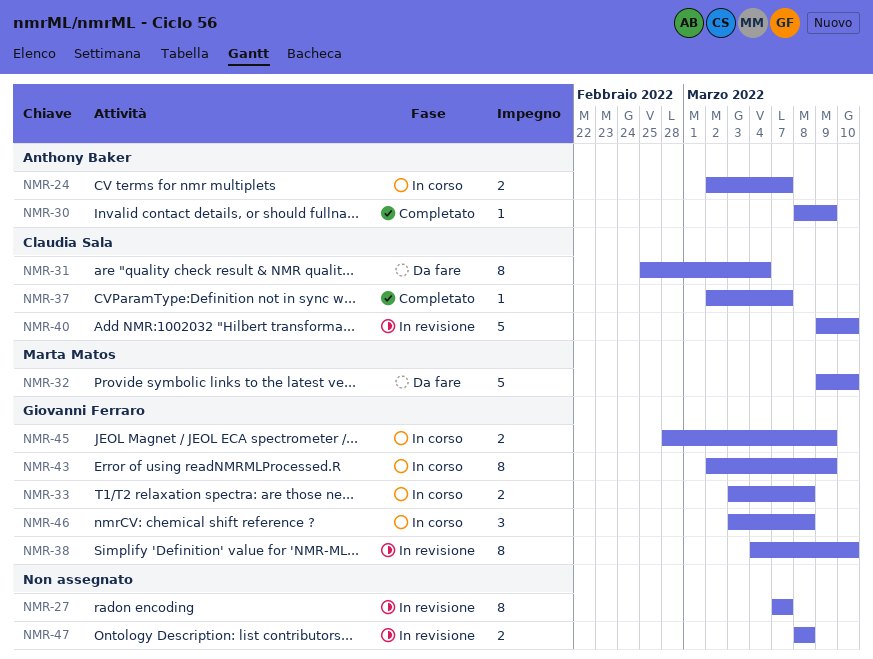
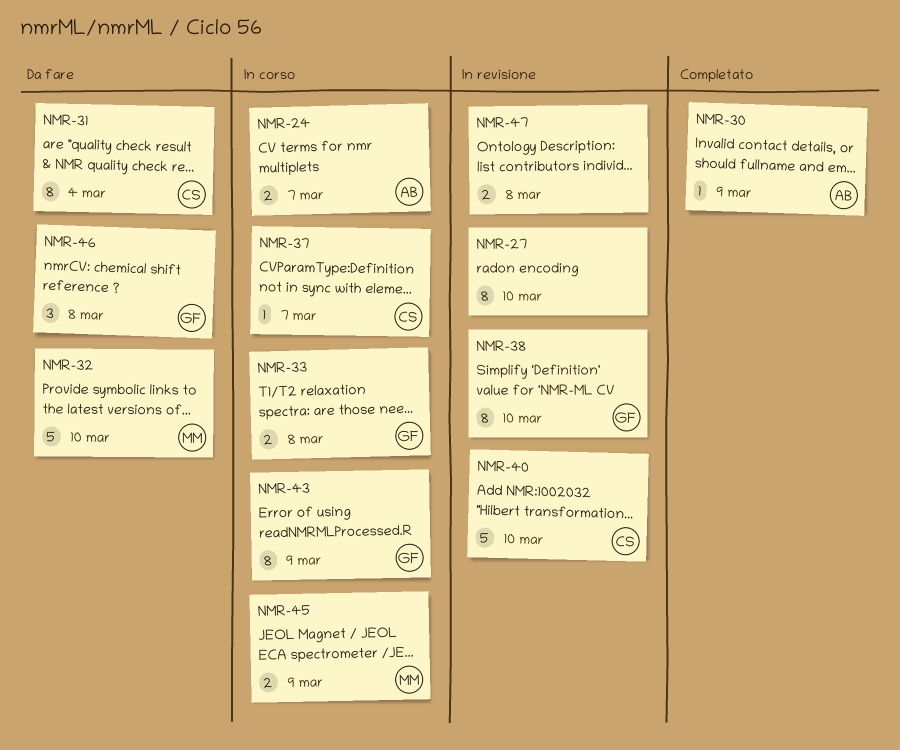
NMR-27, due: Mar 7 -> Mar 10
NMR-37, status: Completato -> In corso
NMR-45, owner: Giovanni Ferraro -> Marta Matos
NMR-46, status: In corso -> Da fare

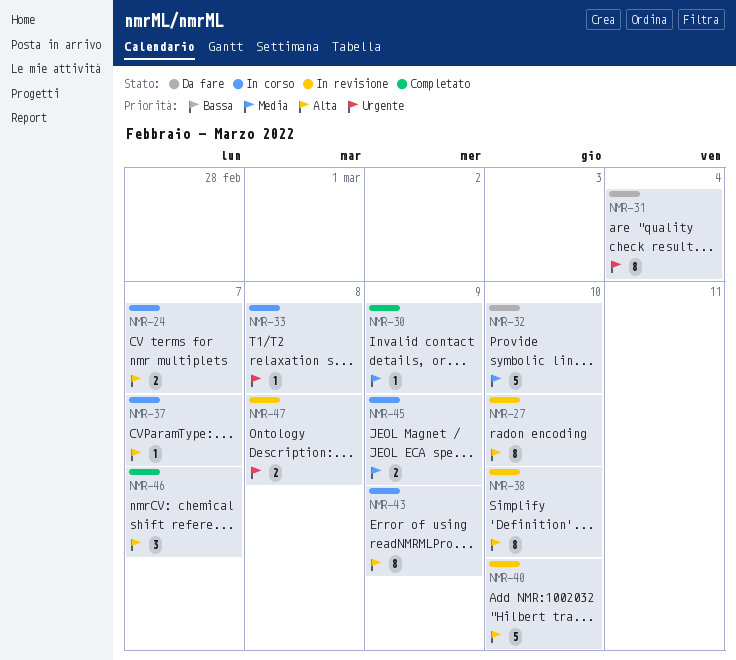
NMR-33, estimate: 2 -> 1
NMR-46, status: Da fare -> Completato
NMR-46, due: Mar 8 -> Mar 7

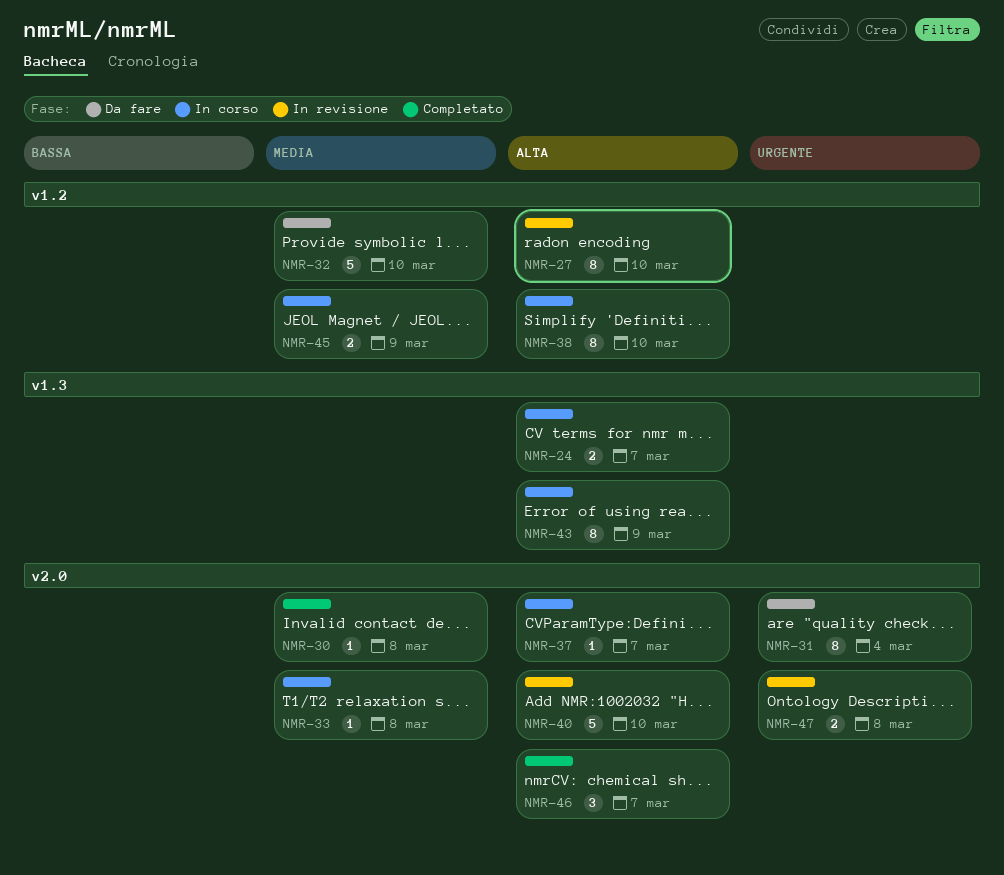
NMR-30, due: Mar 9 -> Mar 8
NMR-33, priority: Urgente -> Media
NMR-38, status: In revisione -> In corso

